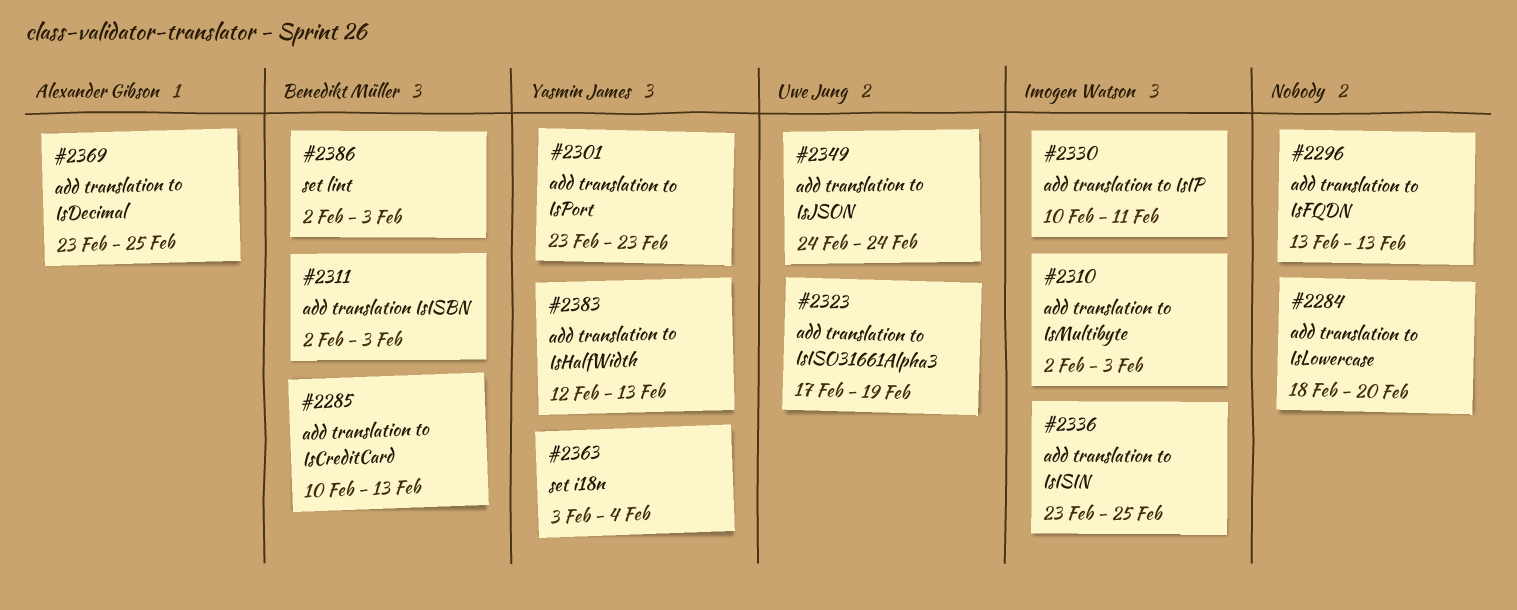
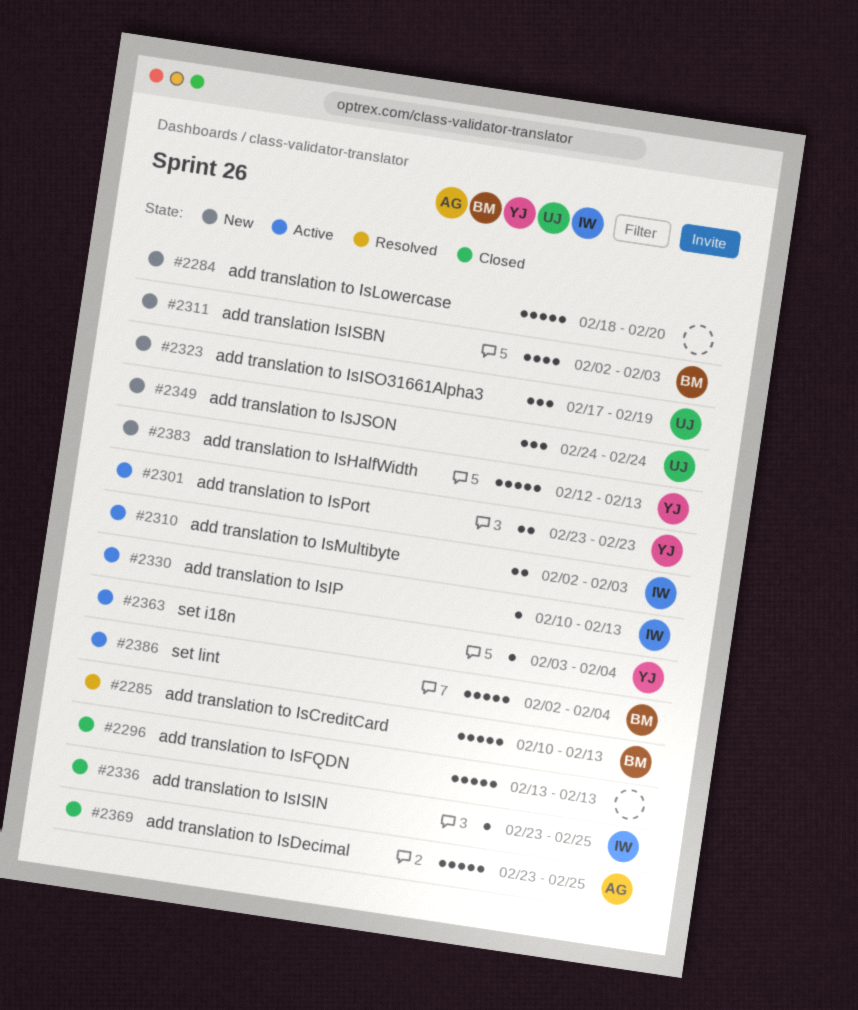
#2330, due: Feb 11 -> Feb 13
#2386, due: Feb 3 -> Feb 4

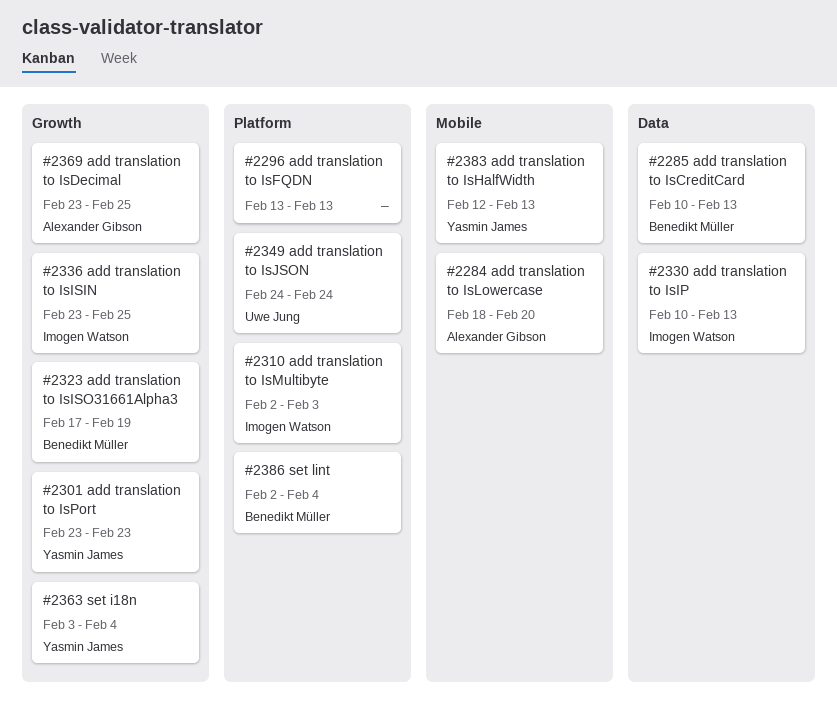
#2284, owner: none -> Alexander Gibson
#2311: present -> none
#2323, owner: Uwe Jung -> Benedikt Müller

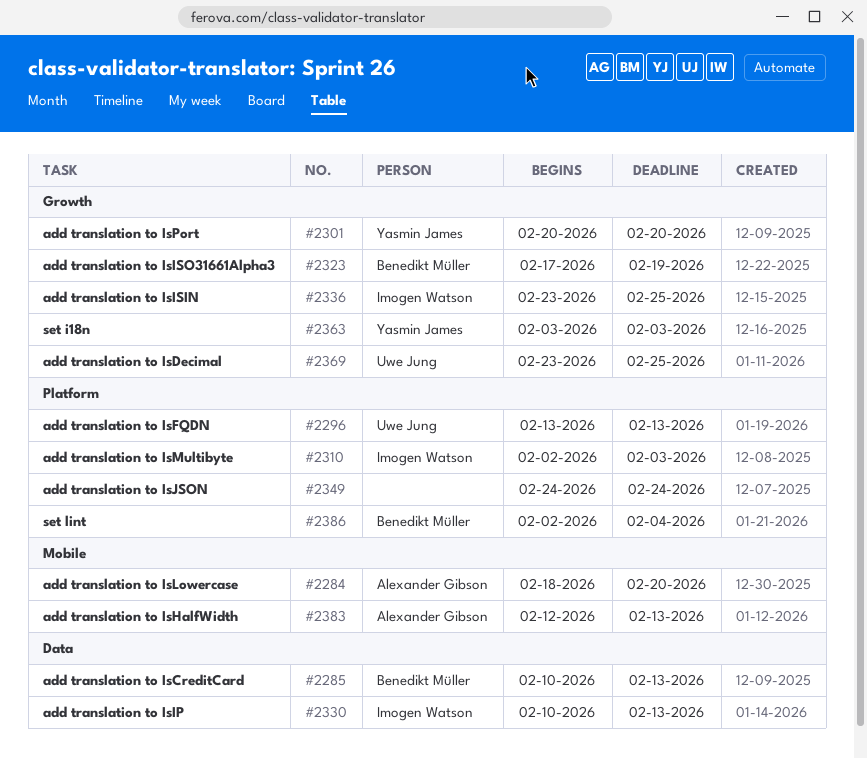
#2296, owner: none -> Uwe Jung
#2301, start: Feb 23 -> Feb 20
#2301, due: Feb 23 -> Feb 20
#2349, owner: Uwe Jung -> none
#2363, due: Feb 4 -> Feb 3
#2369, owner: Alexander Gibson -> Uwe Jung
#2383, owner: Yasmin James -> Alexander Gibson

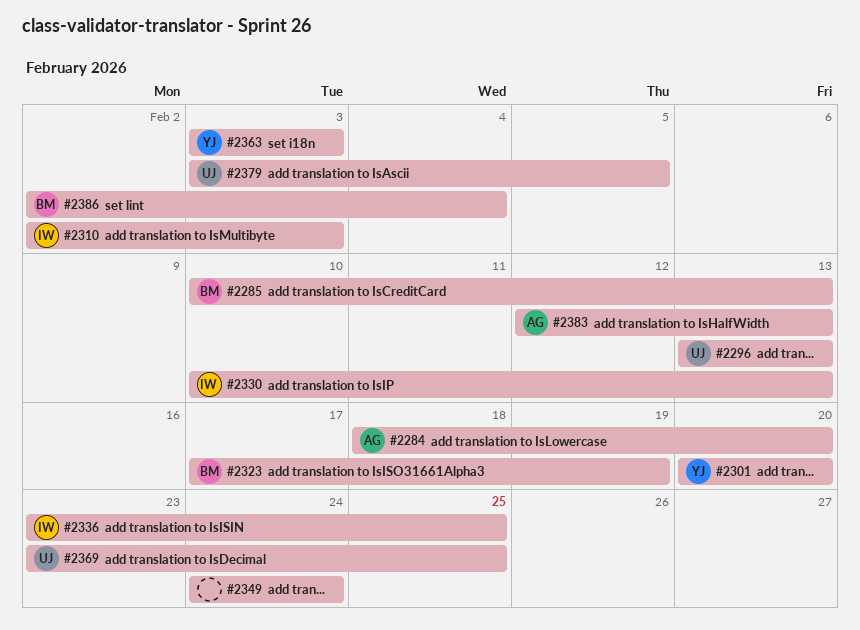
#2379: none -> present

